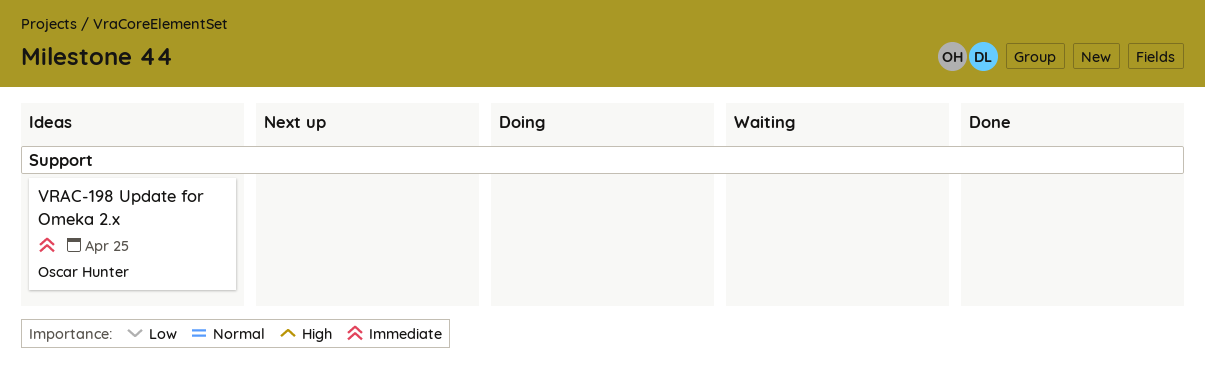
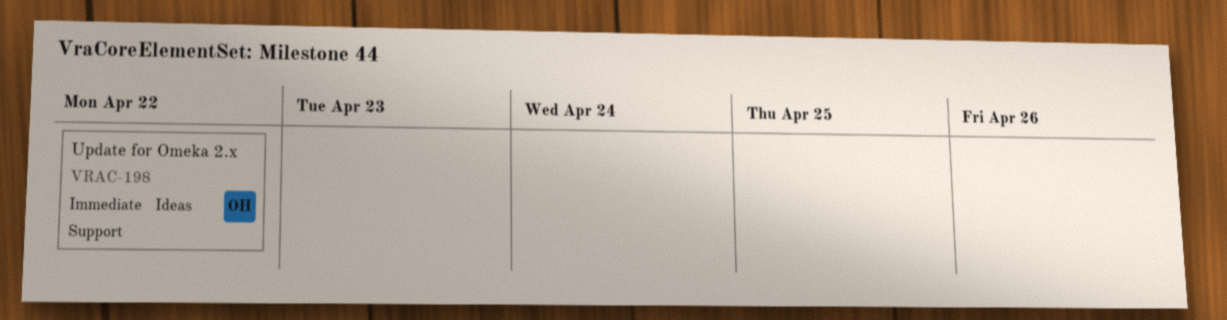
VRAC-198, due: Apr 25 -> Apr 22

